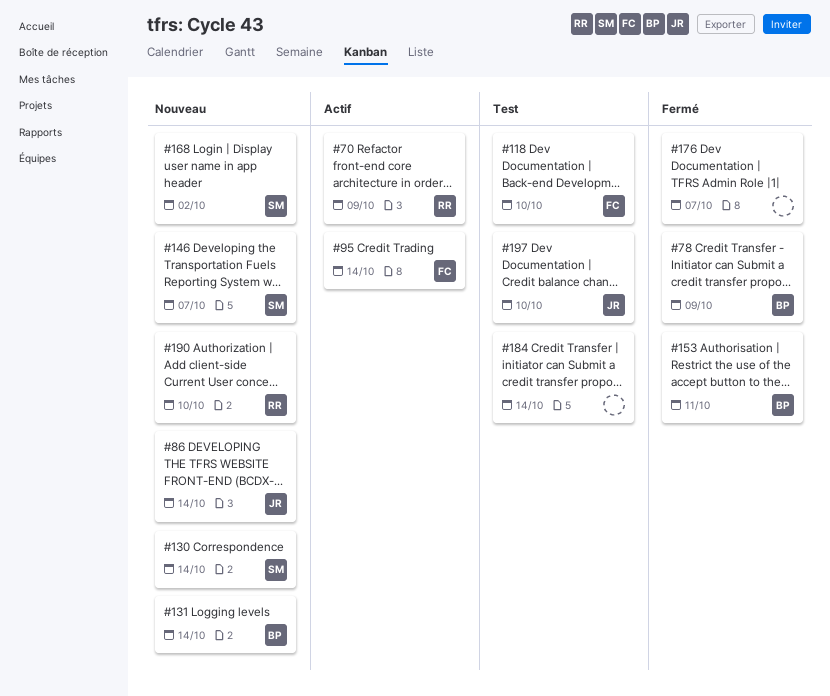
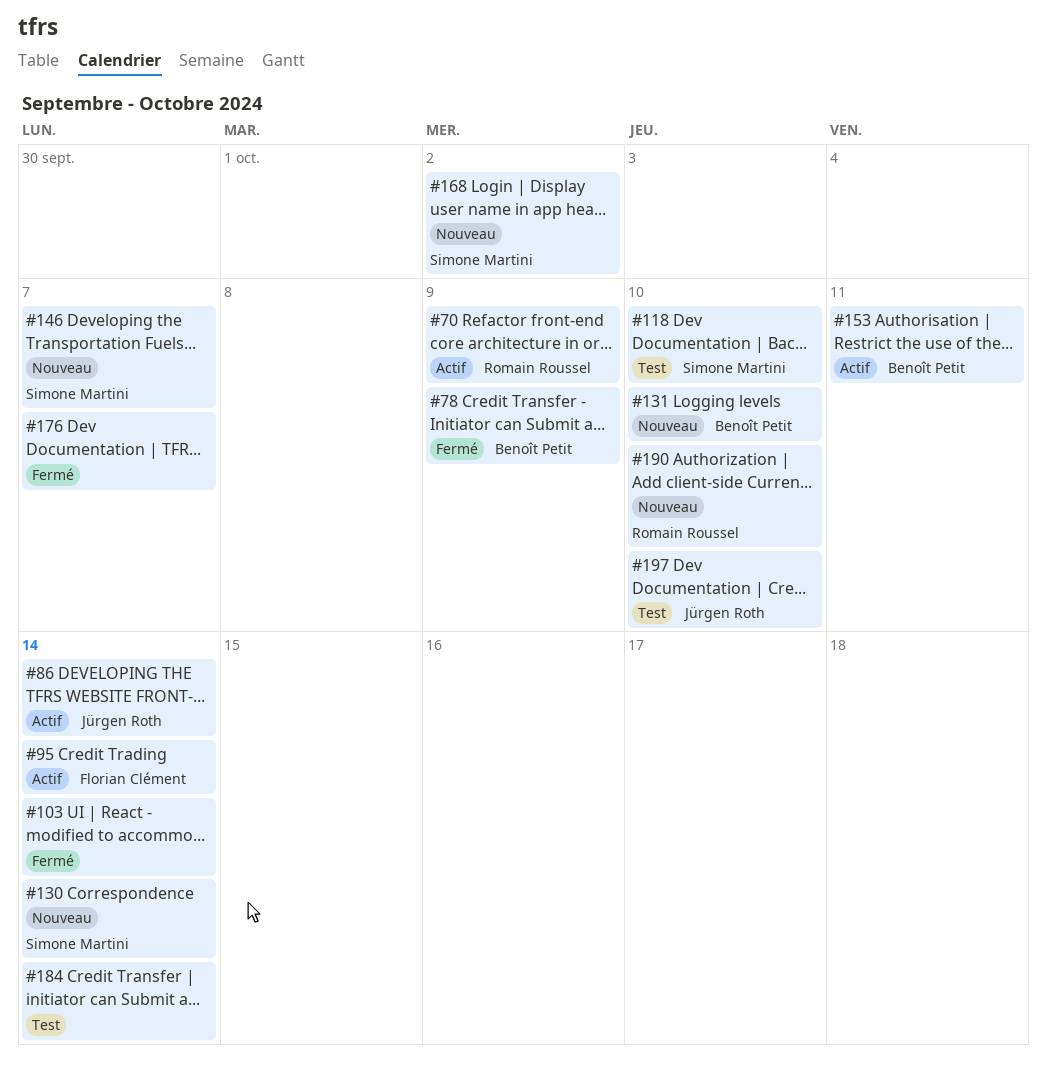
#86, status: Nouveau -> Actif
#103: none -> present
#118, owner: Florian Clément -> Simone Martini
#131, due: Oct 14 -> Oct 10
#153, status: Fermé -> Actif

